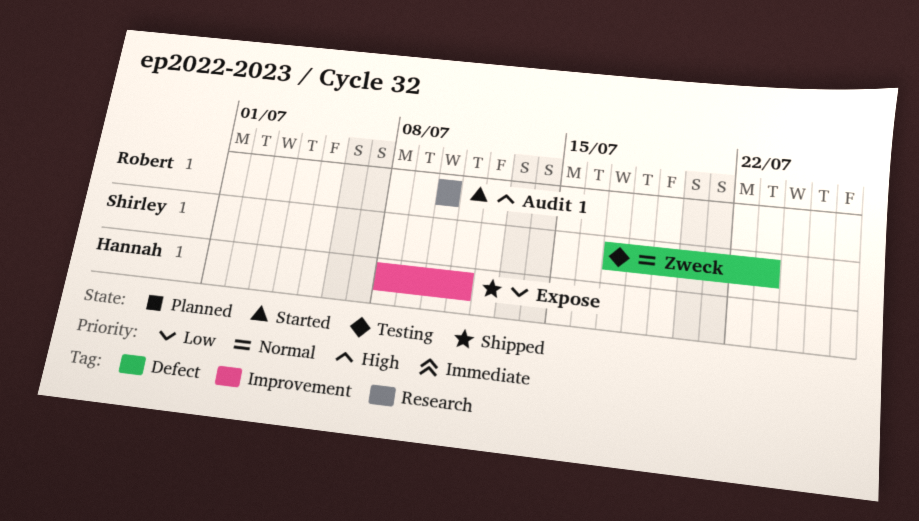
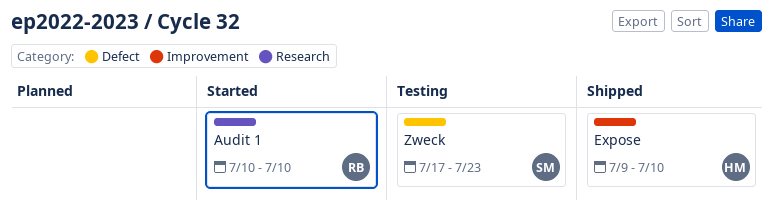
Expose, start: Jul 8 -> Jul 9
Expose, due: Jul 11 -> Jul 10

